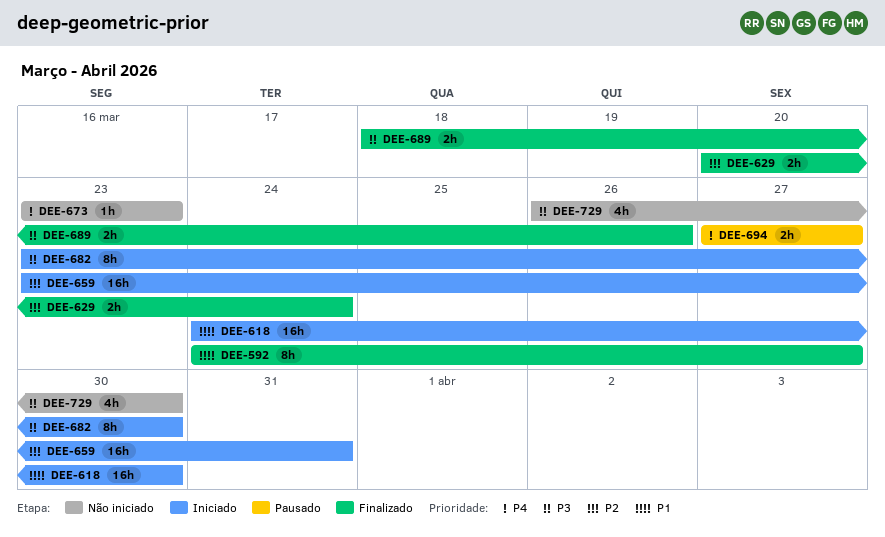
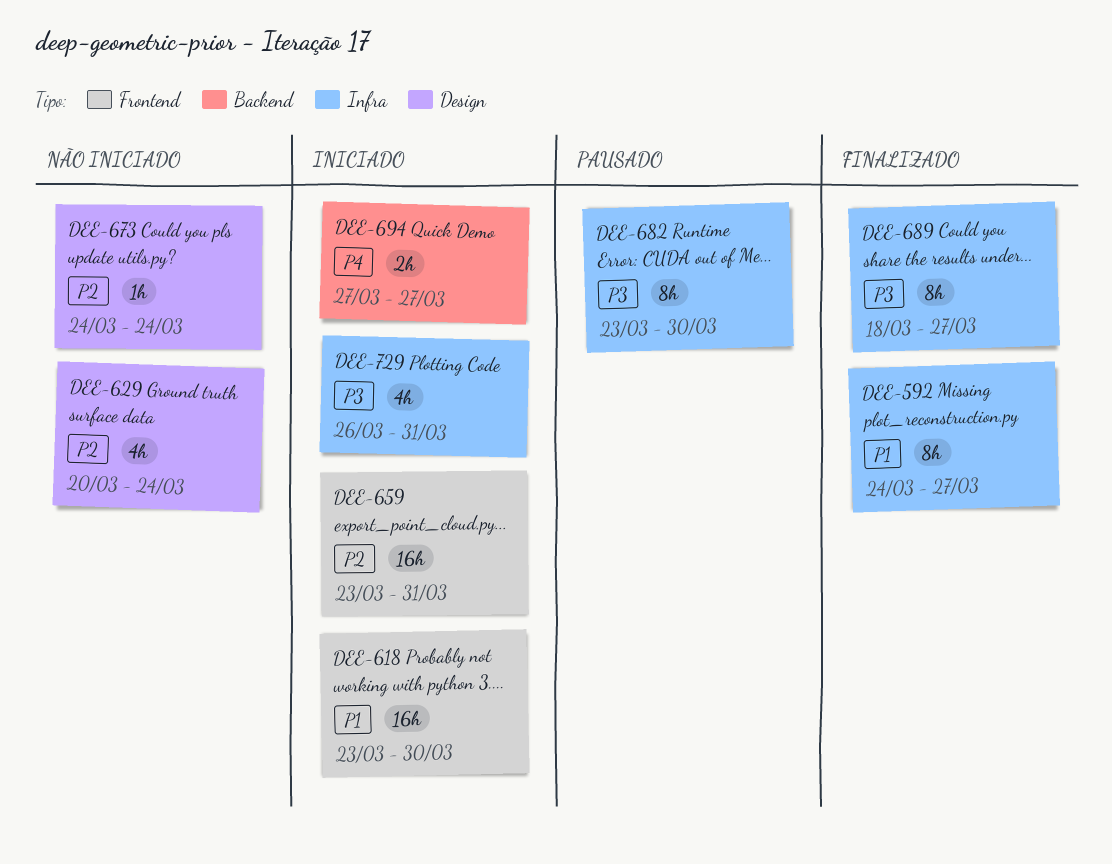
DEE-618, start: Mar 24 -> Mar 23
DEE-629, status: Finalizado -> Não iniciado
DEE-629, estimate: 2h -> 4h
DEE-673, priority: P4 -> P2
DEE-673, start: Mar 23 -> Mar 24
DEE-673, due: Mar 23 -> Mar 24
DEE-682, status: Iniciado -> Pausado
DEE-689, estimate: 2h -> 8h
DEE-689, due: Mar 26 -> Mar 27
DEE-694, status: Pausado -> Iniciado
DEE-729, status: Não iniciado -> Iniciado
DEE-729, due: Mar 30 -> Mar 31

